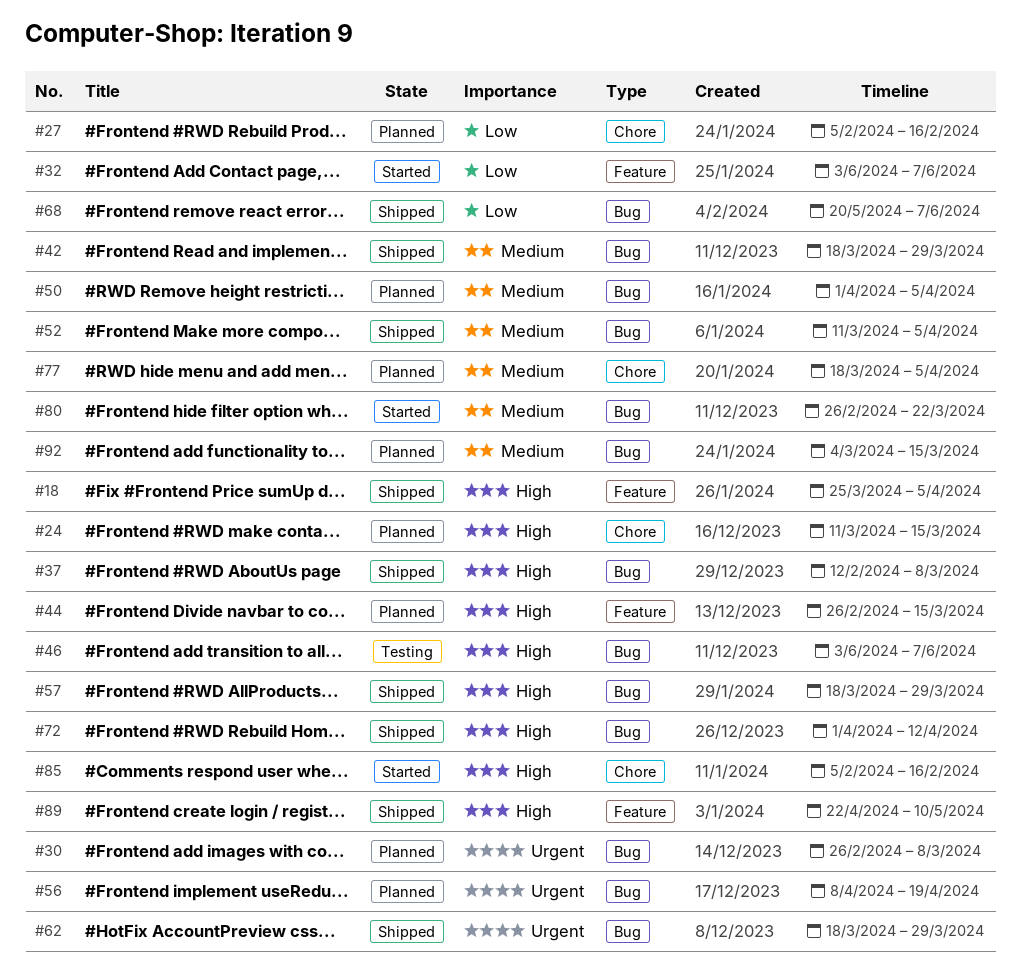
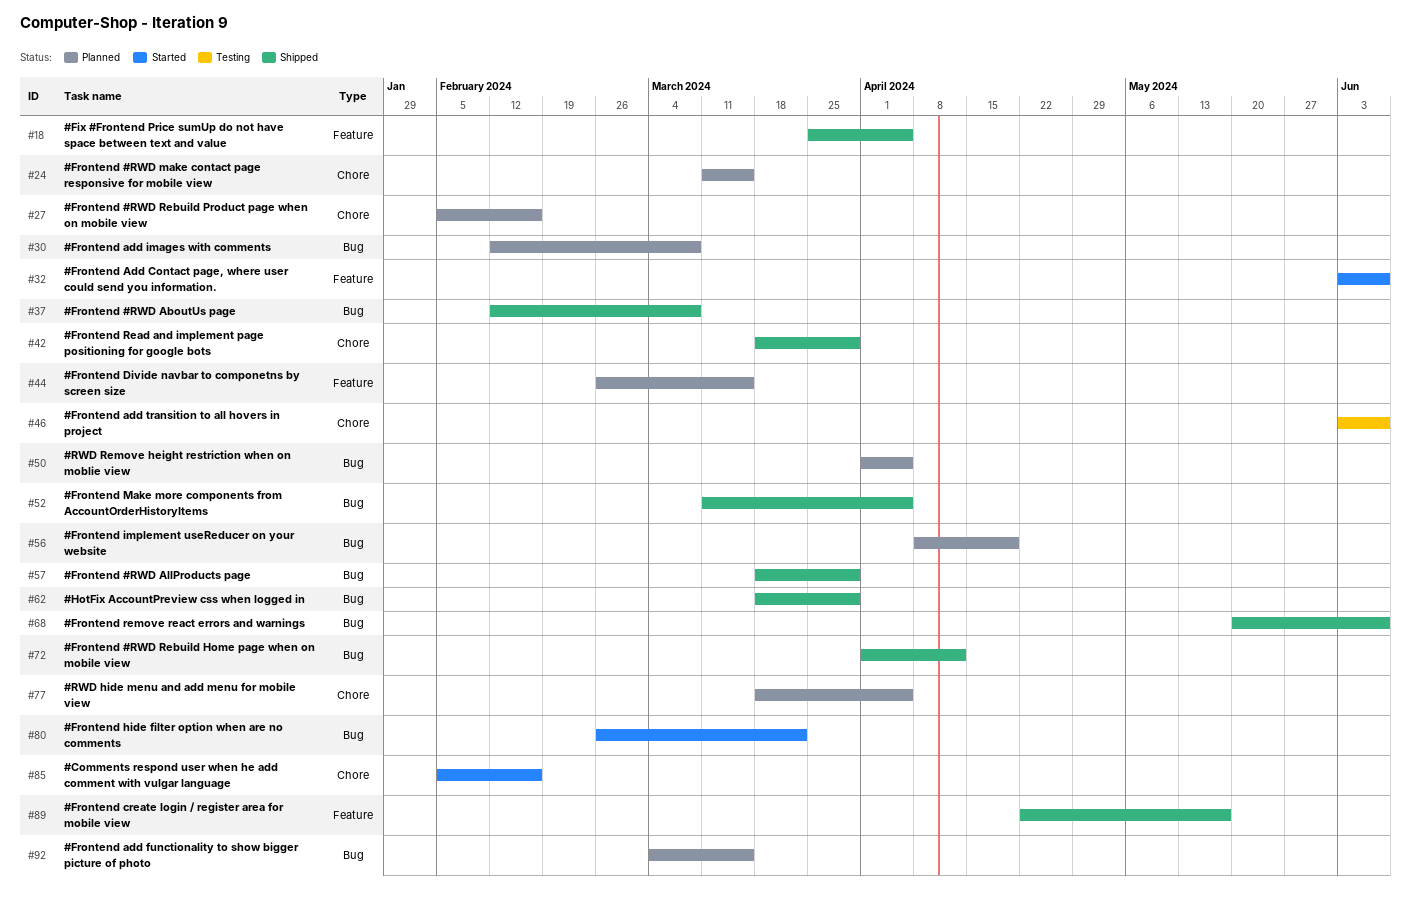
#30, start: Feb 26 -> Feb 12
#42, label: Bug -> Chore
#46, label: Bug -> Chore
#89, due: May 10 -> May 17

